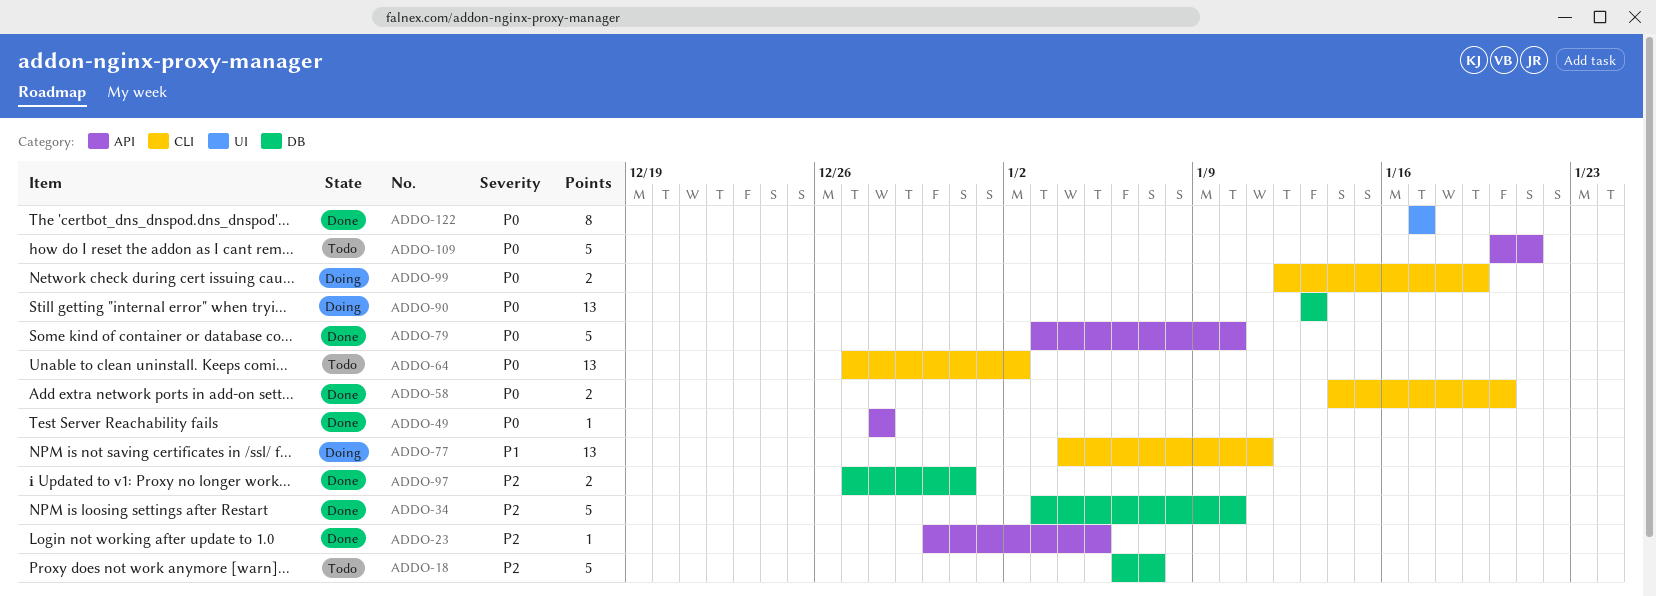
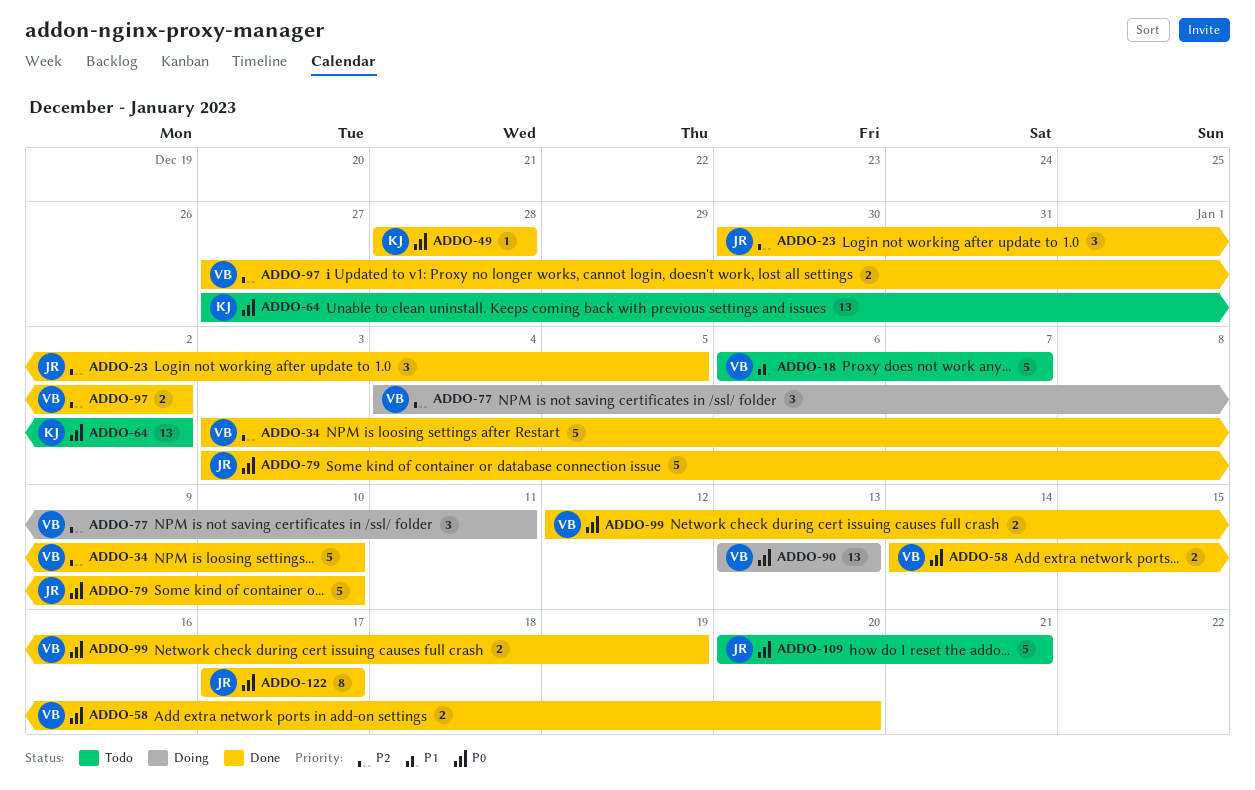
ADDO-18, priority: P2 -> P1
ADDO-23, estimate: 1 -> 3
ADDO-77, priority: P1 -> P2
ADDO-77, estimate: 13 -> 3
ADDO-97, due: Dec 31 -> Jan 2
ADDO-99, status: Doing -> Done

